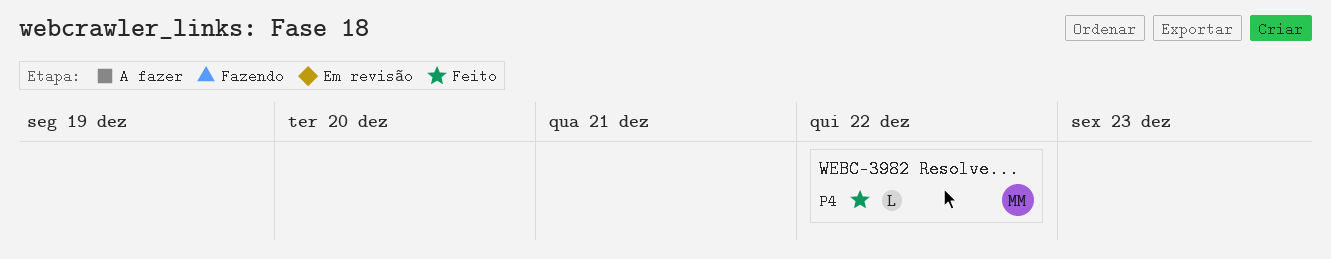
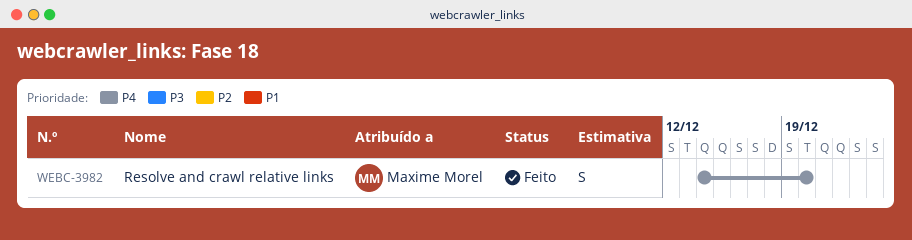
WEBC-3982, estimate: L -> S
WEBC-3982, due: Dec 22 -> Dec 20

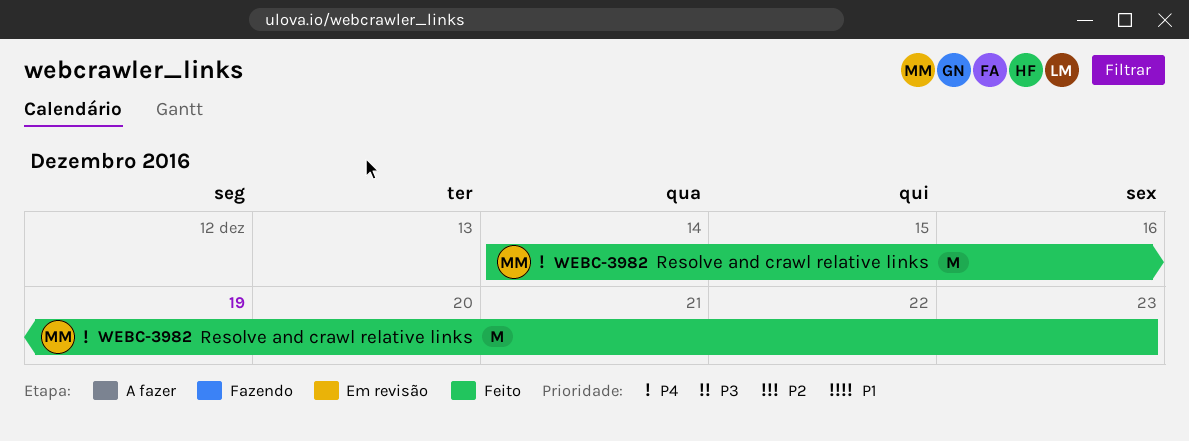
WEBC-3982, estimate: S -> M
WEBC-3982, due: Dec 20 -> Dec 23

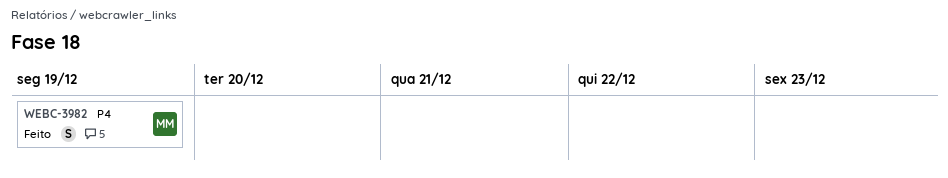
WEBC-3982, estimate: M -> S
WEBC-3982, due: Dec 23 -> Dec 19

